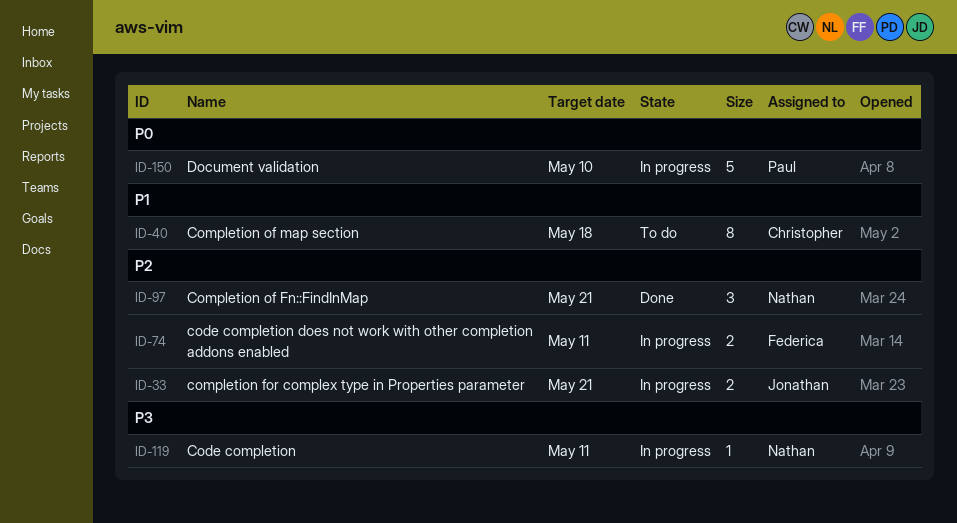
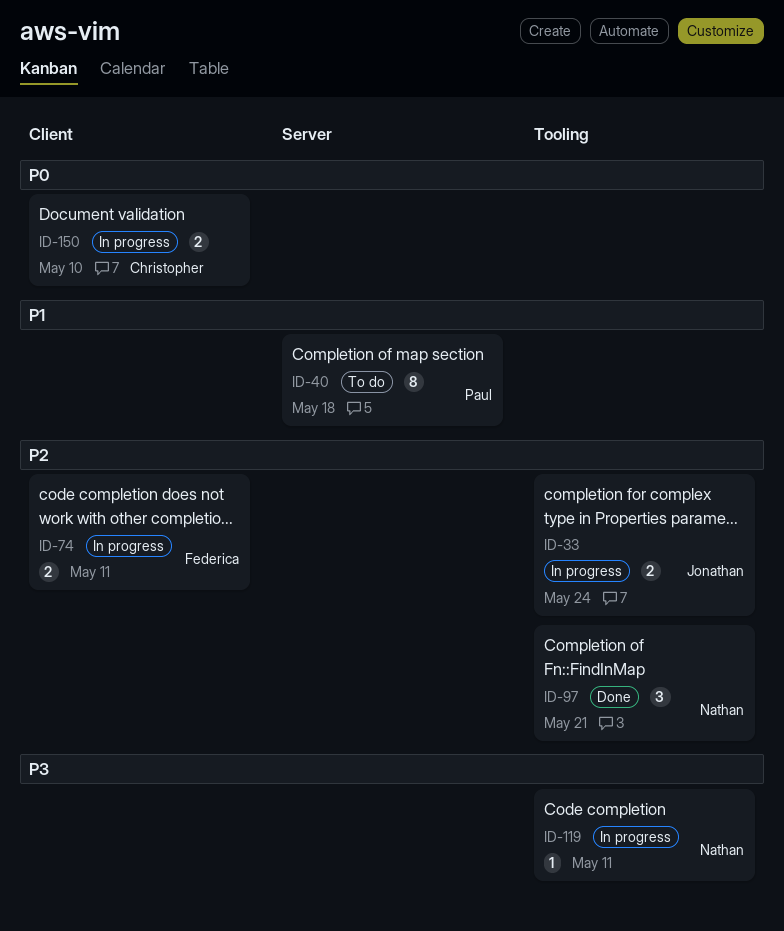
ID-33, due: May 21 -> May 24
ID-40, owner: Christopher -> Paul
ID-150, owner: Paul -> Christopher
ID-150, estimate: 5 -> 2

